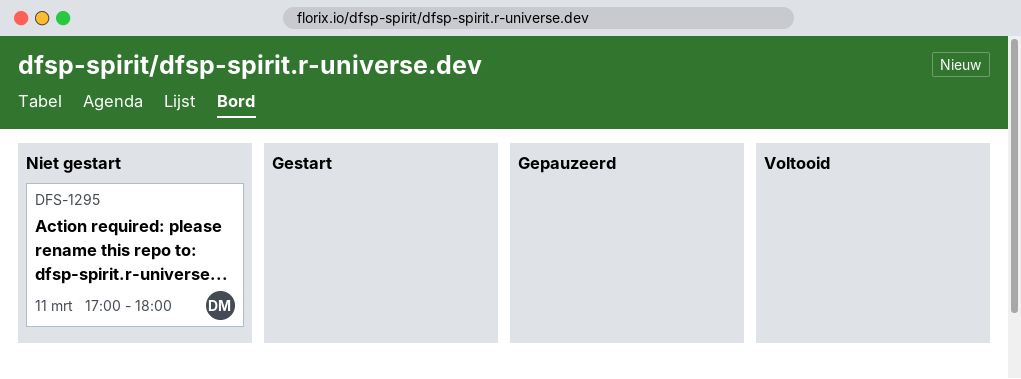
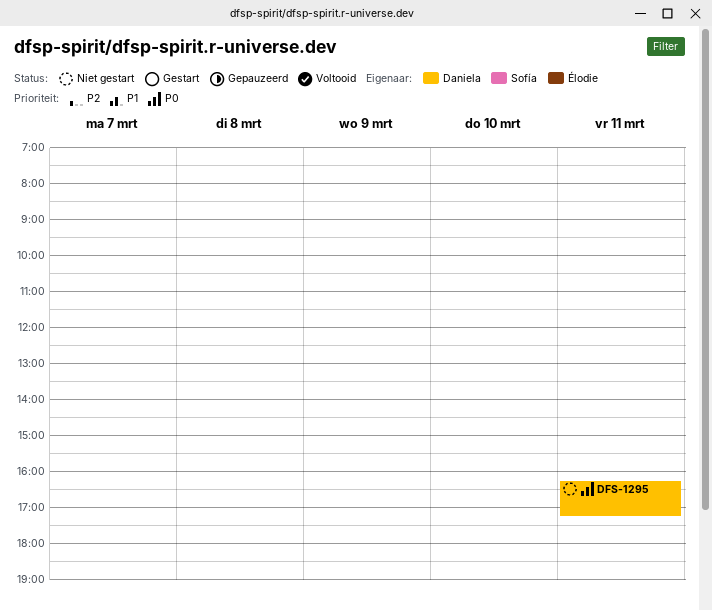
DFS-1295, begins: 17:00 -> 16:15
DFS-1295, ends: 18:00 -> 17:15

